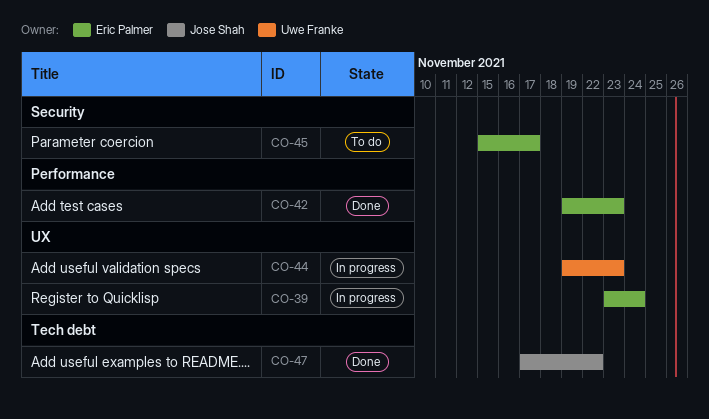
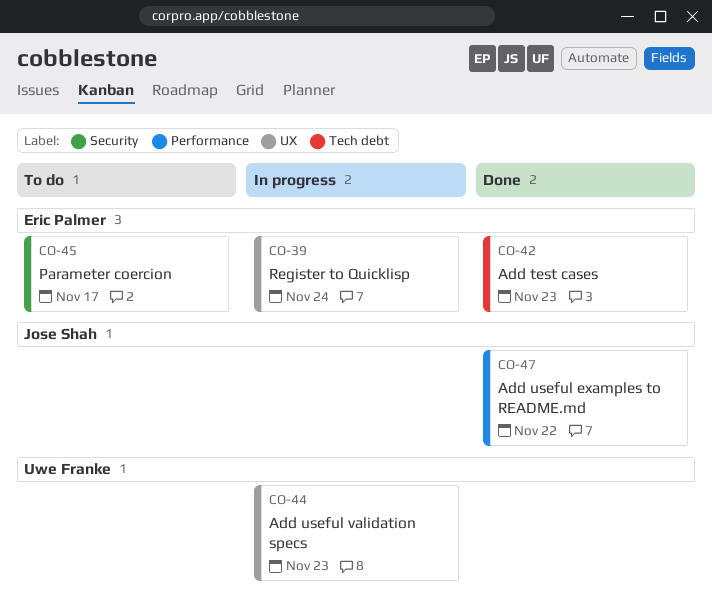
CO-42, label: Performance -> Tech debt
CO-47, label: Tech debt -> Performance

